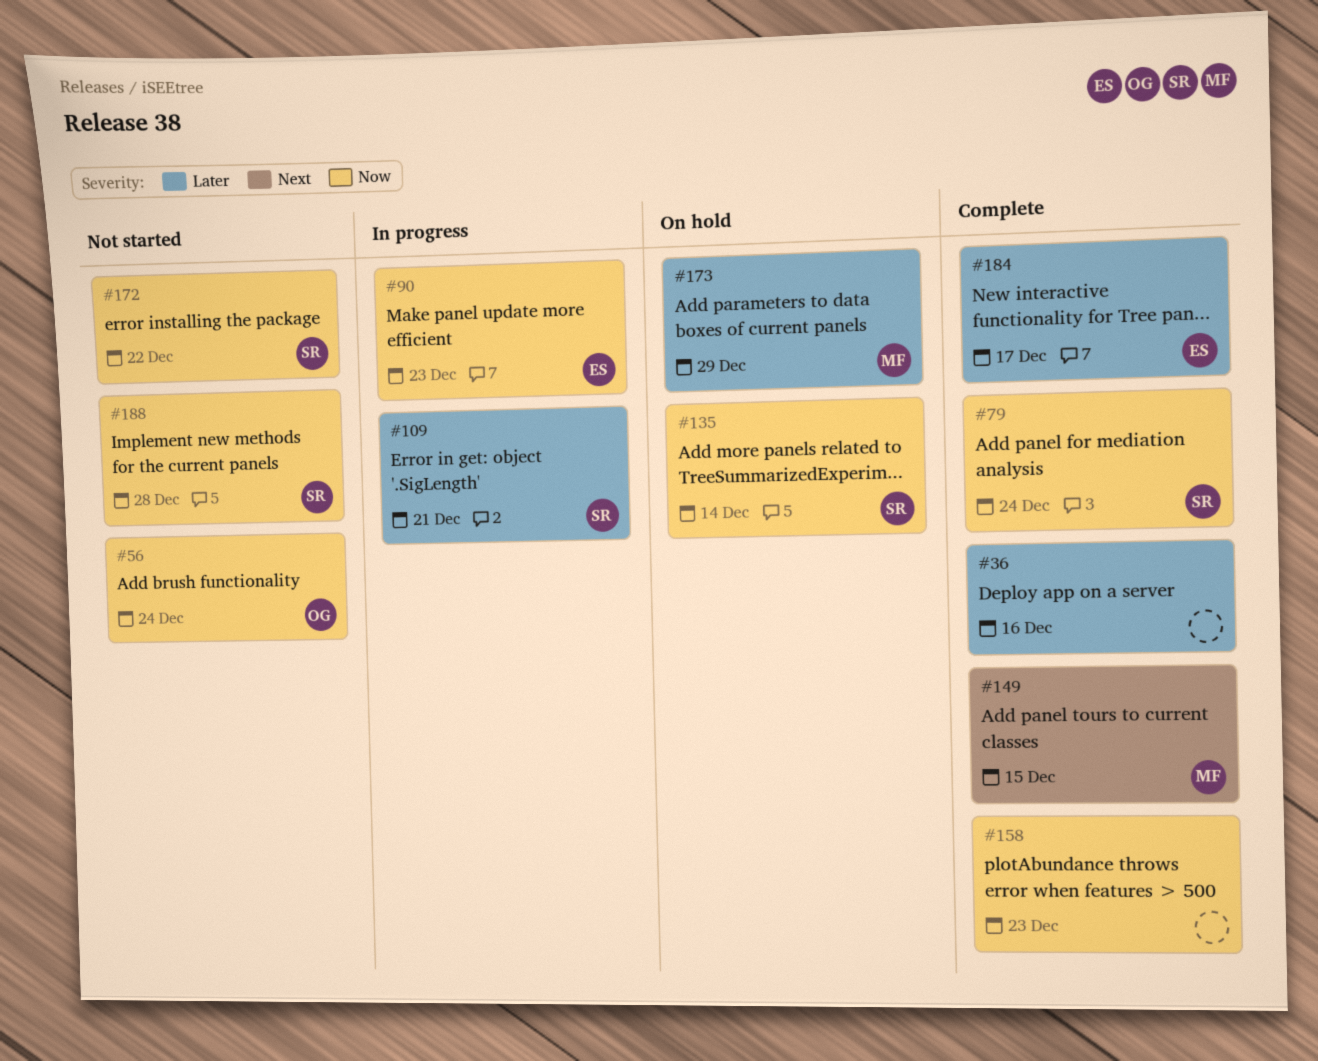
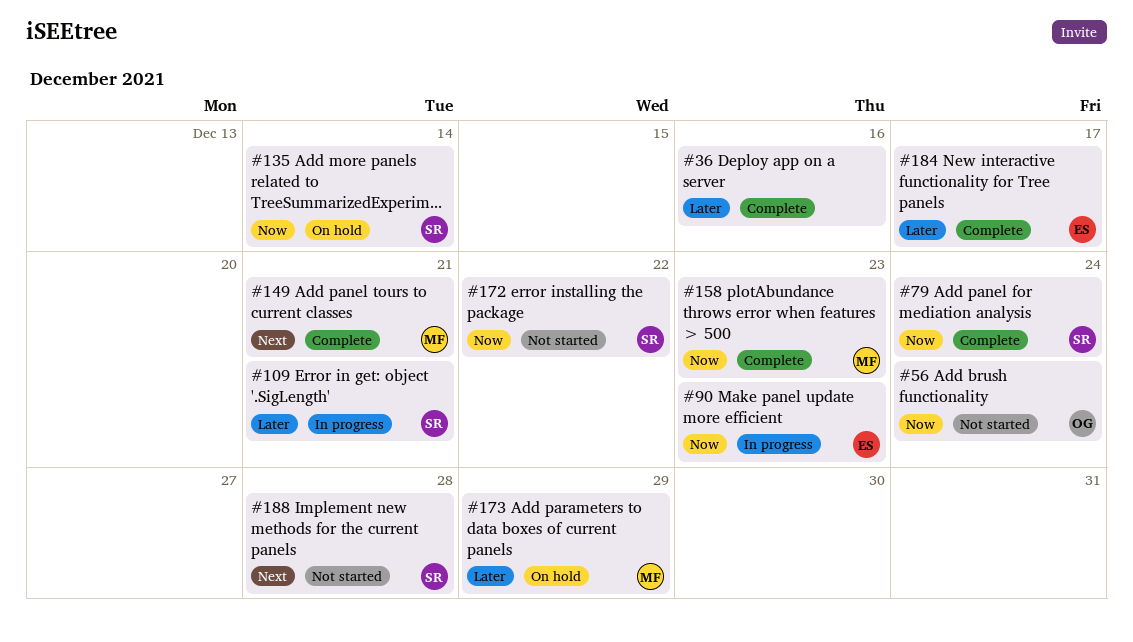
#149, due: Dec 15 -> Dec 21
#158, owner: none -> MF
#188, priority: Now -> Next

